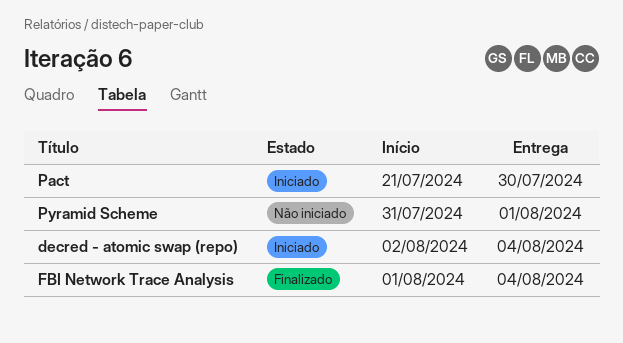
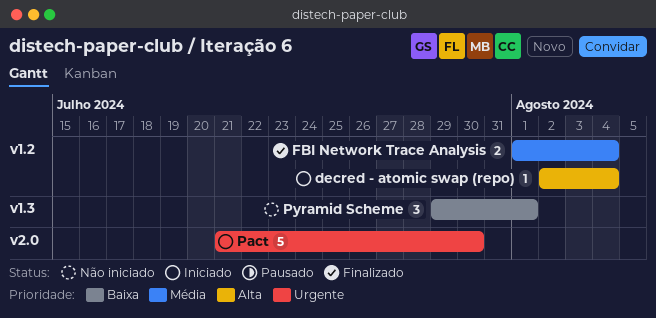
Pyramid Scheme, start: Jul 31 -> Jul 29

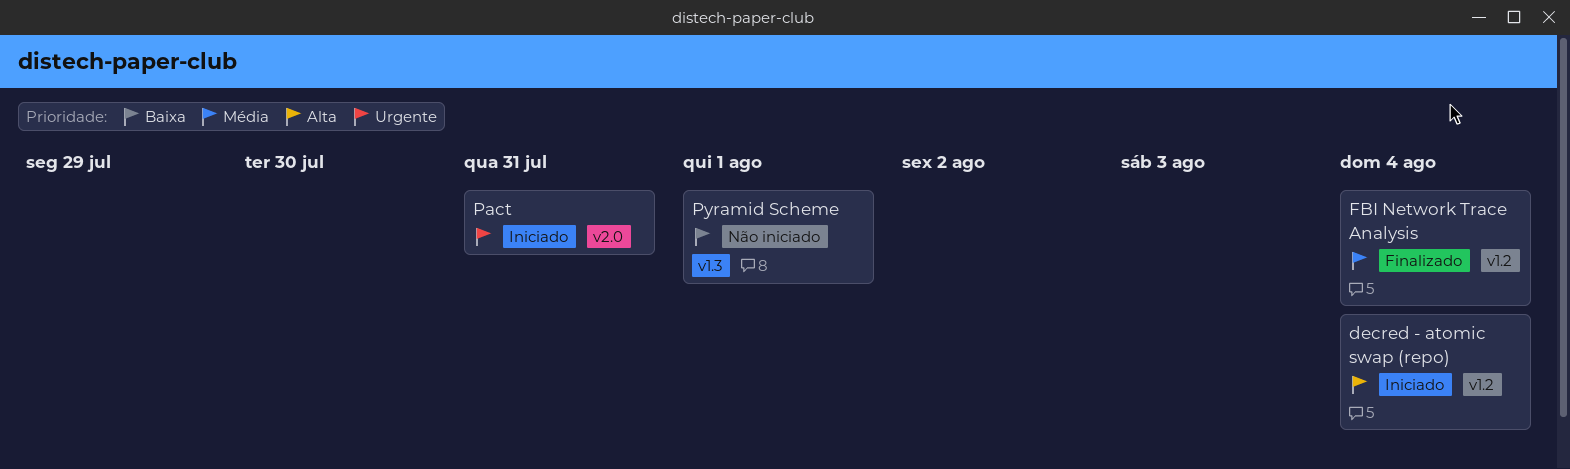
Pact, due: Jul 30 -> Jul 31

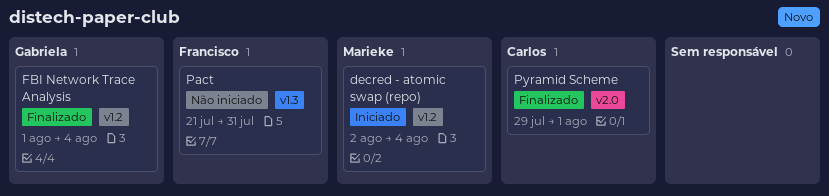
Pact, status: Iniciado -> Não iniciado
Pact, label: v2.0 -> v1.3
Pyramid Scheme, status: Não iniciado -> Finalizado
Pyramid Scheme, label: v1.3 -> v2.0

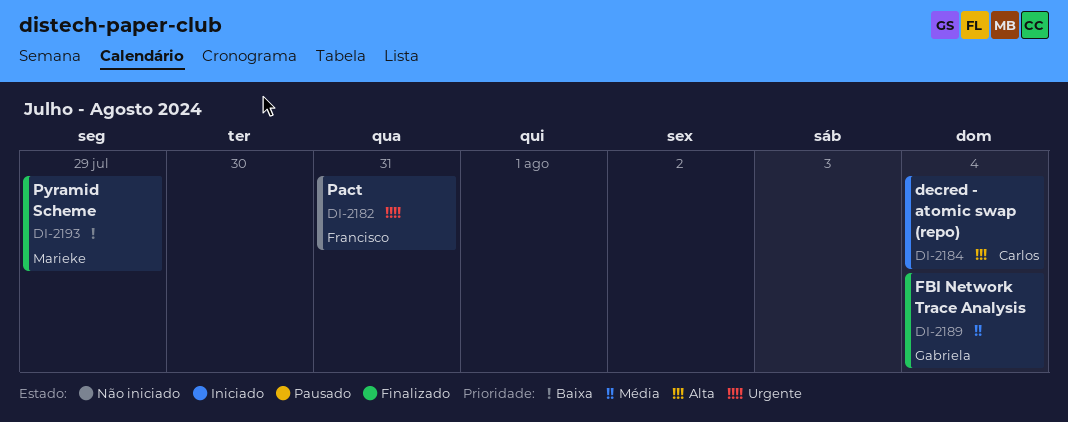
decred - atomic swap (repo), owner: Marieke -> Carlos
Pyramid Scheme, owner: Carlos -> Marieke
Pyramid Scheme, due: Aug 1 -> Jul 29

